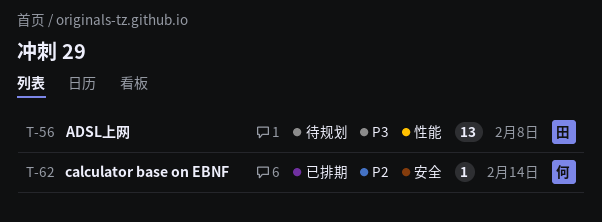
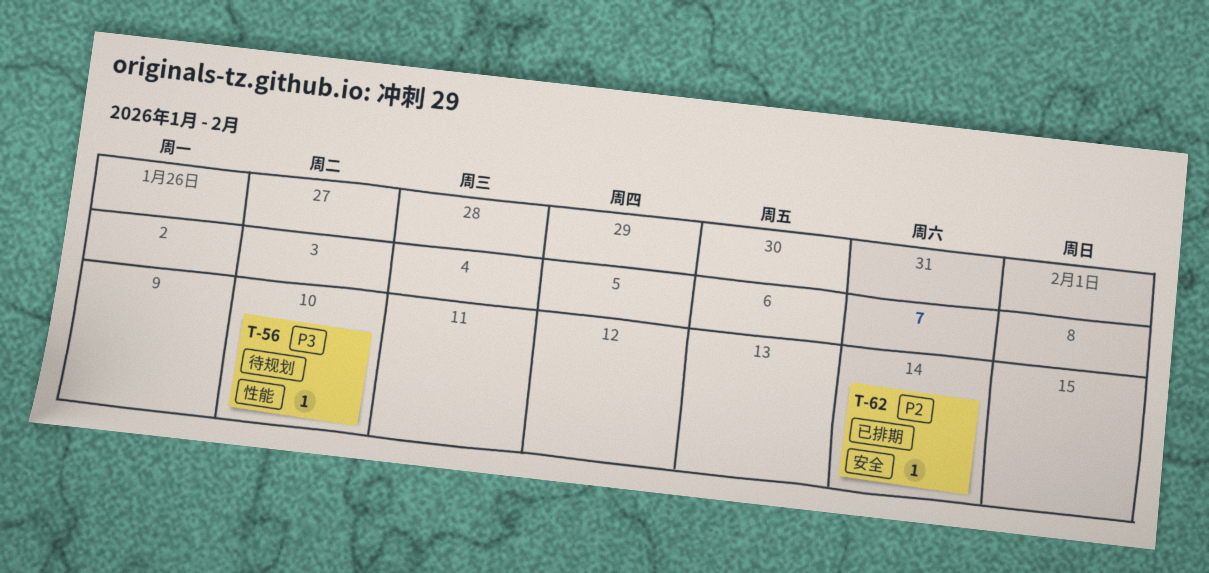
T-56, estimate: 13 -> 1
T-56, due: Feb 8 -> Feb 10

